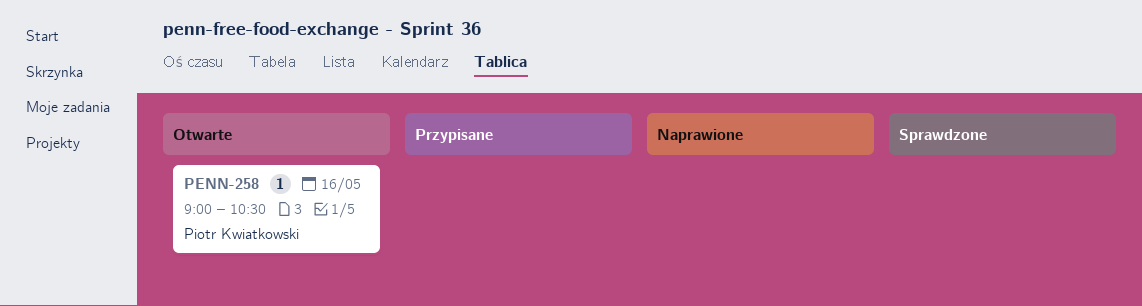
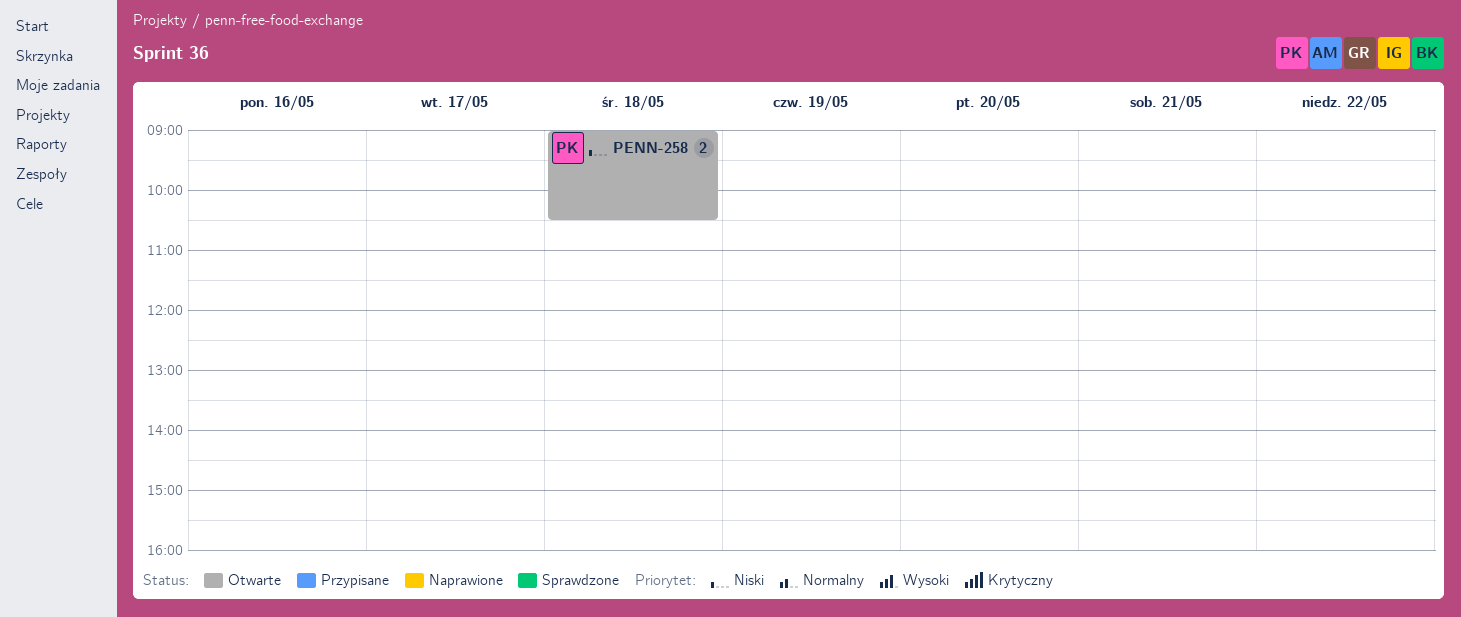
PENN-258, estimate: 1 -> 2
PENN-258, day: May 16 -> May 18

